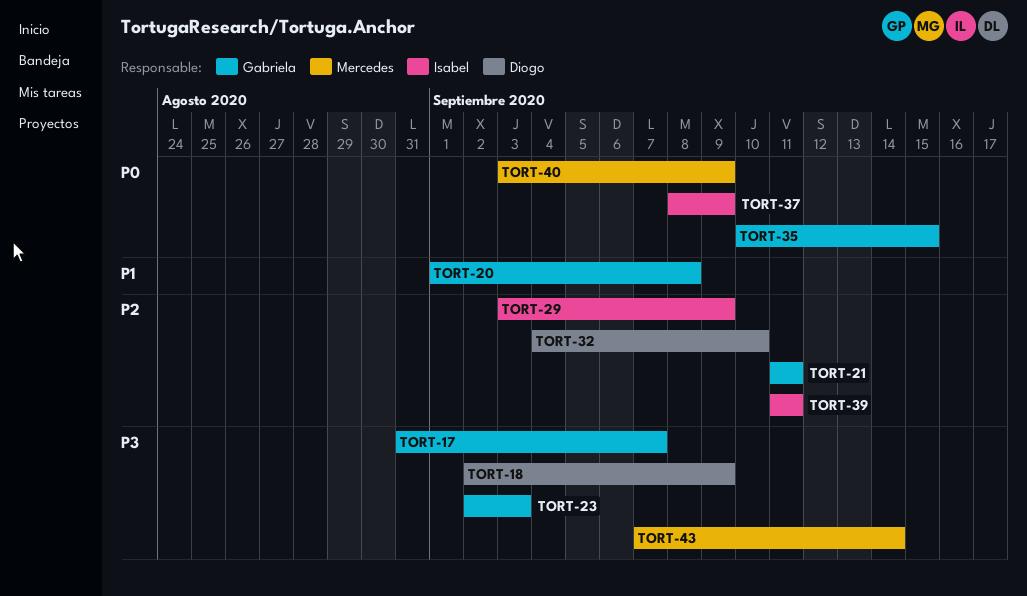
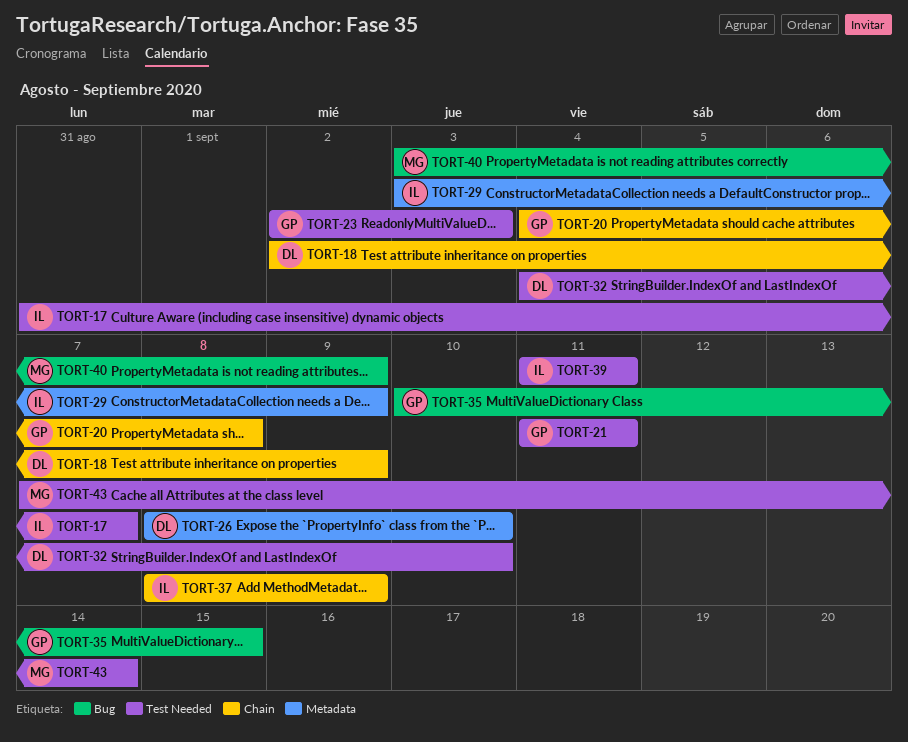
TORT-17, owner: Gabriela -> Isabel
TORT-20, start: Sep 1 -> Sep 4
TORT-26: none -> present

